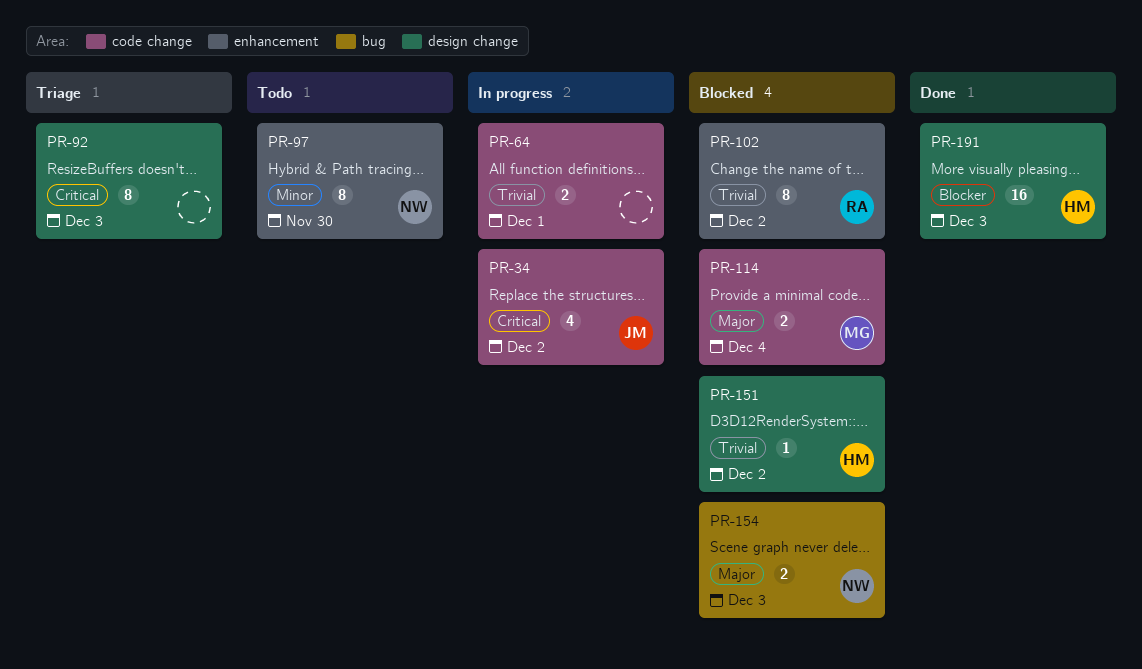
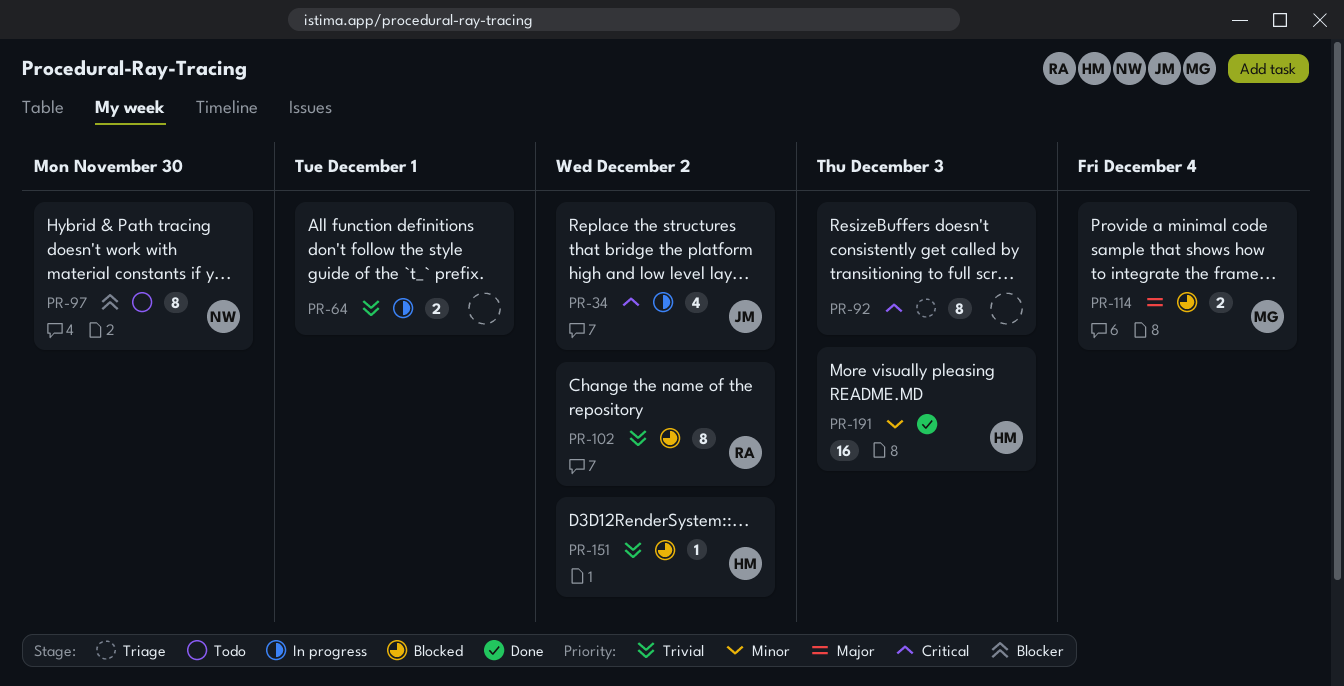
PR-97, priority: Minor -> Blocker
PR-154: present -> none
PR-191, priority: Blocker -> Minor

